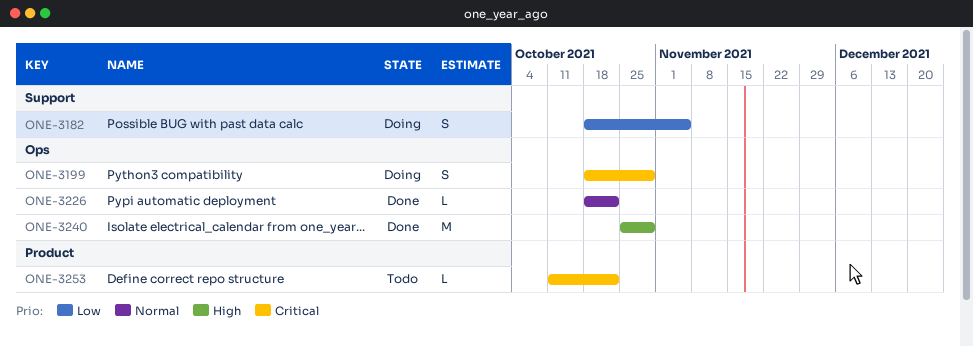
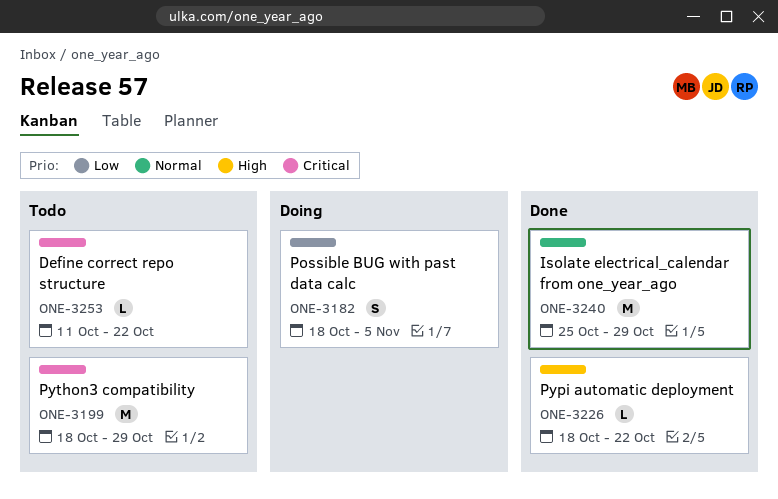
ONE-3199, status: Doing -> Todo
ONE-3199, estimate: S -> M
ONE-3226, priority: Normal -> High
ONE-3240, priority: High -> Normal

